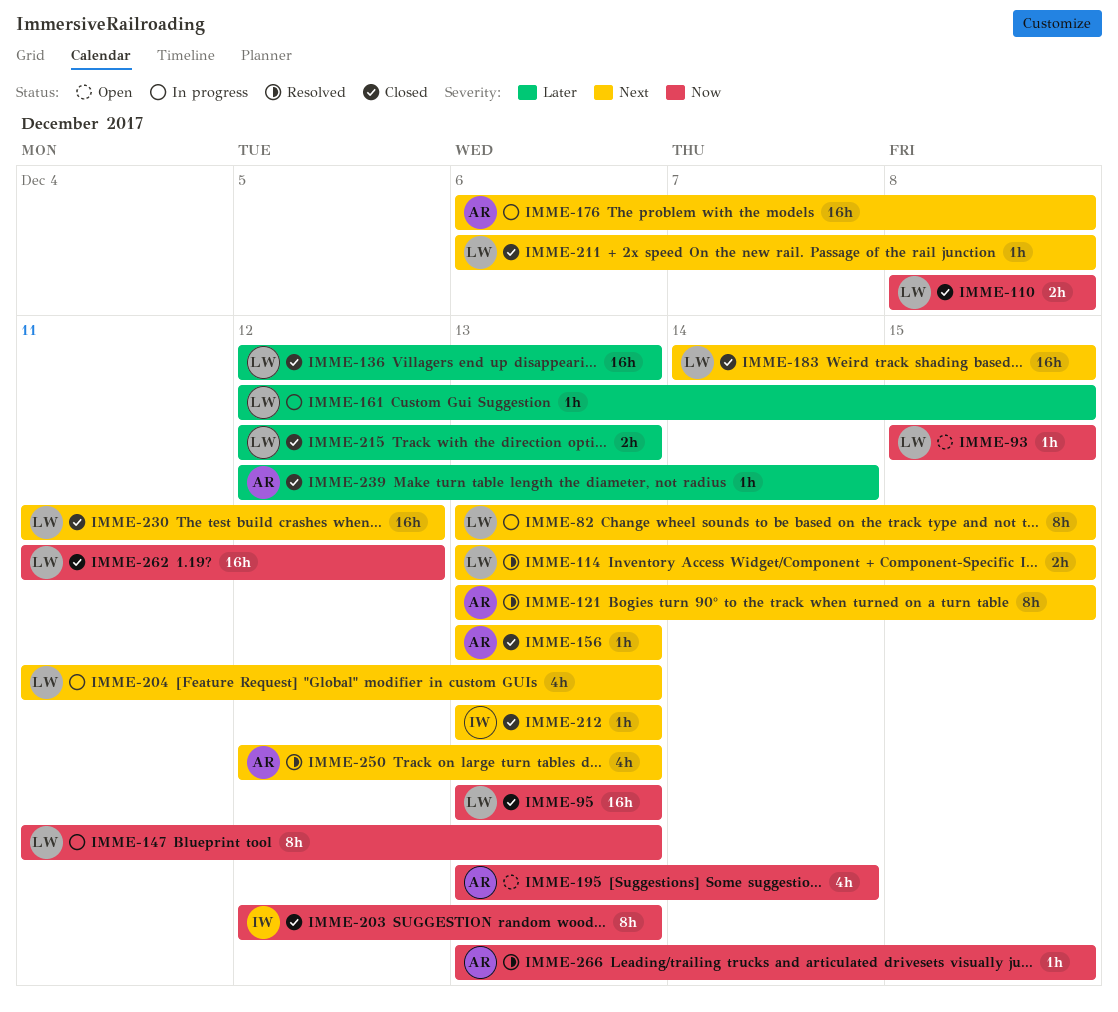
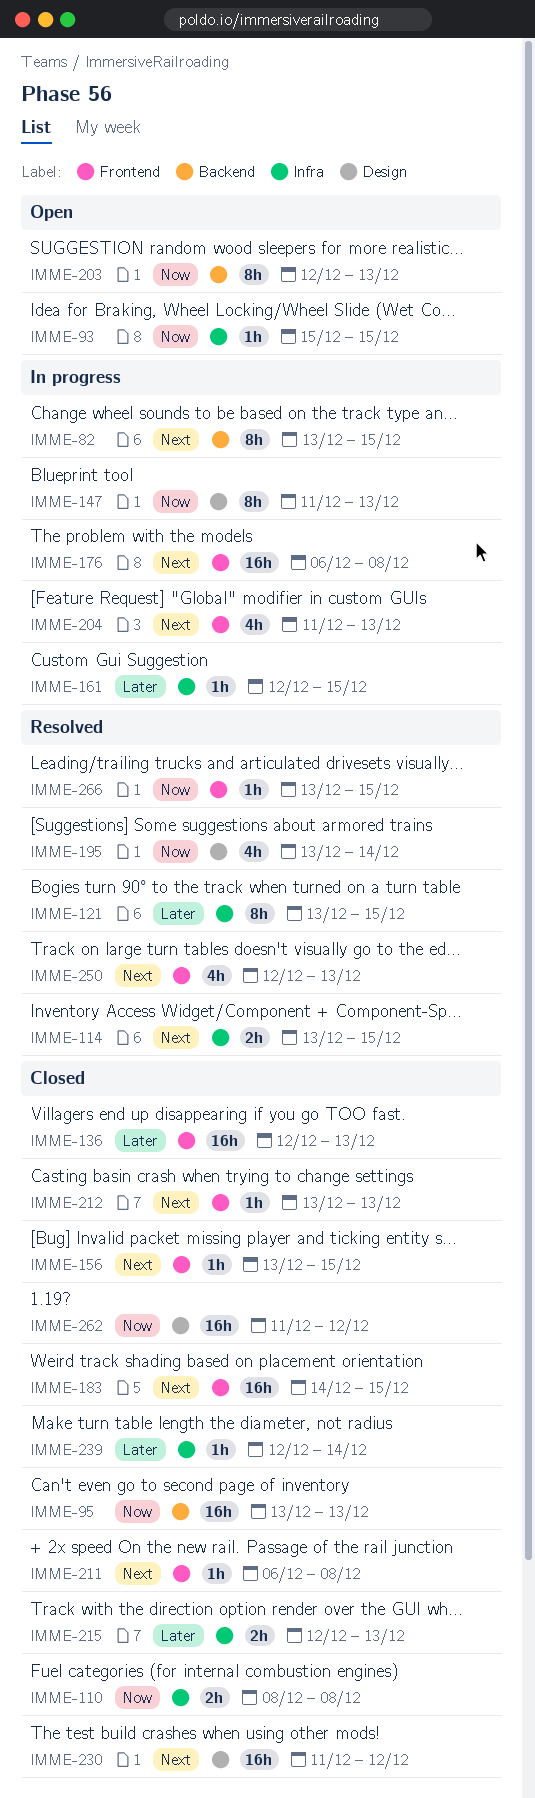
IMME-121, priority: Next -> Later
IMME-156, due: Dec 13 -> Dec 15
IMME-195, status: Open -> Resolved
IMME-203, status: Closed -> Open

